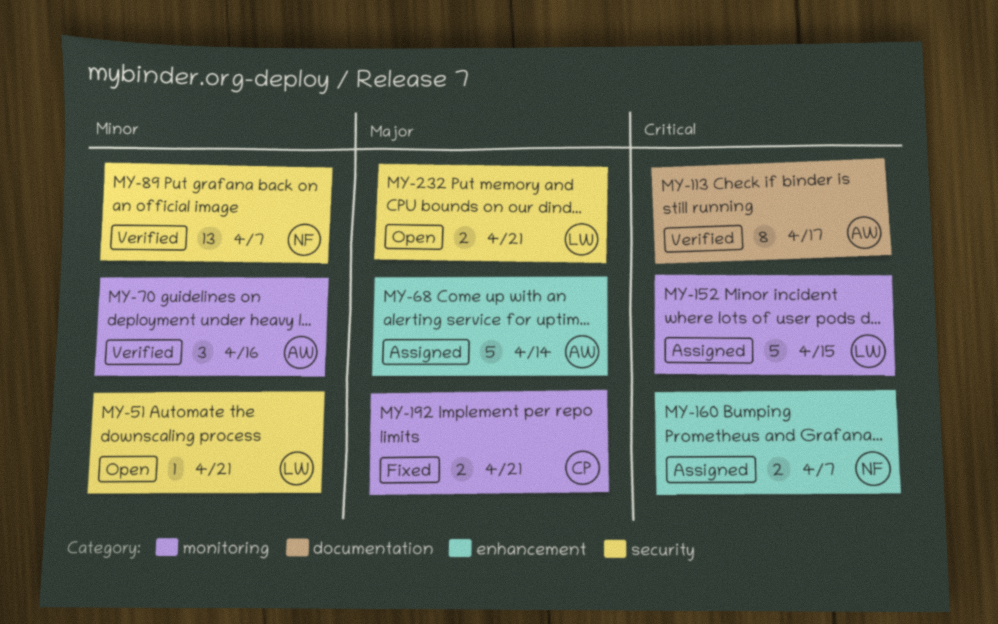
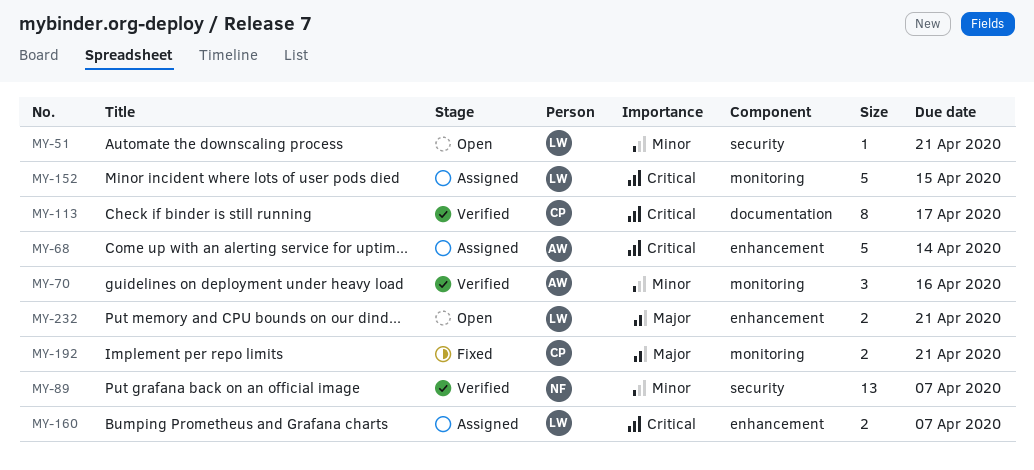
MY-68, priority: Major -> Critical
MY-113, owner: AW -> CP
MY-160, owner: NF -> LW
MY-232, label: security -> enhancement

